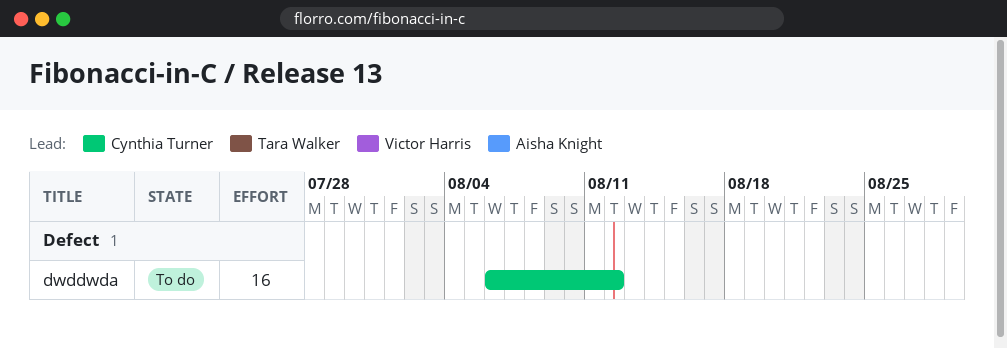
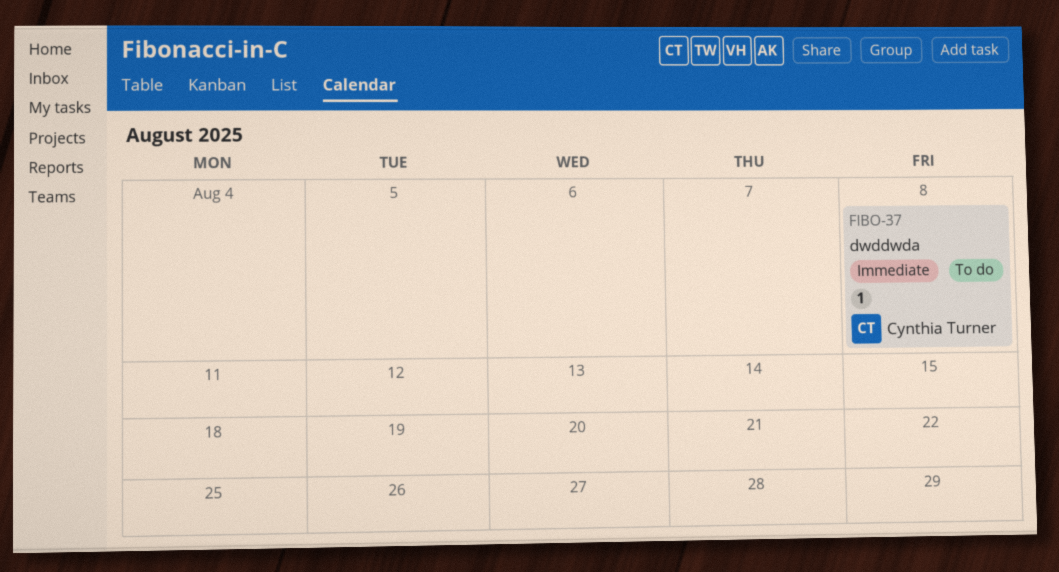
dwddwda, estimate: 16 -> 1
dwddwda, due: Aug 12 -> Aug 8

